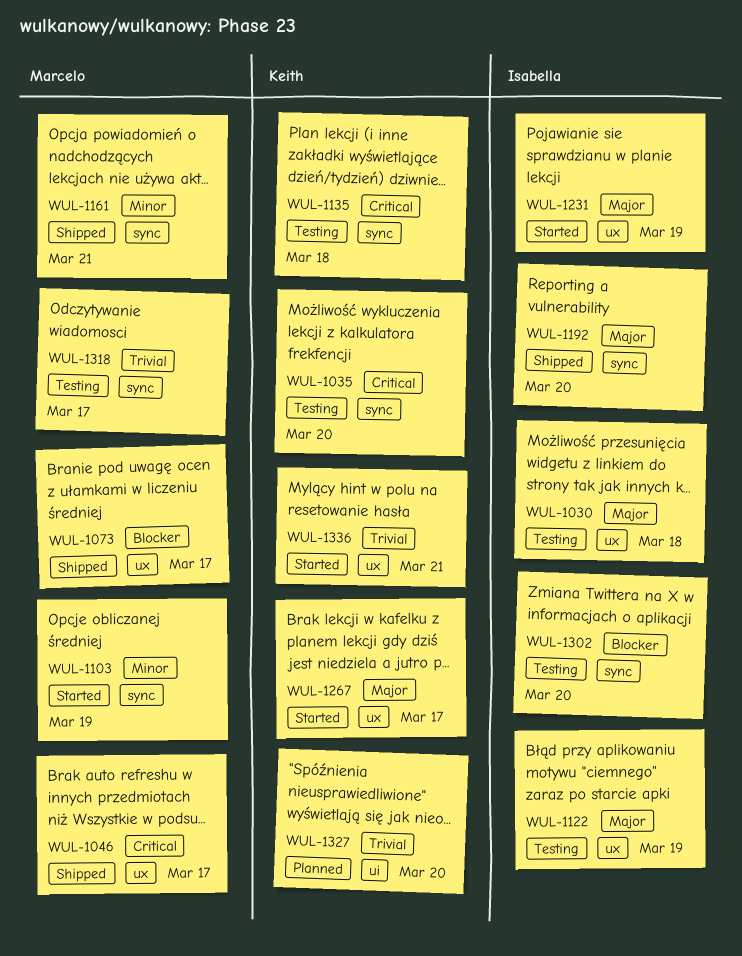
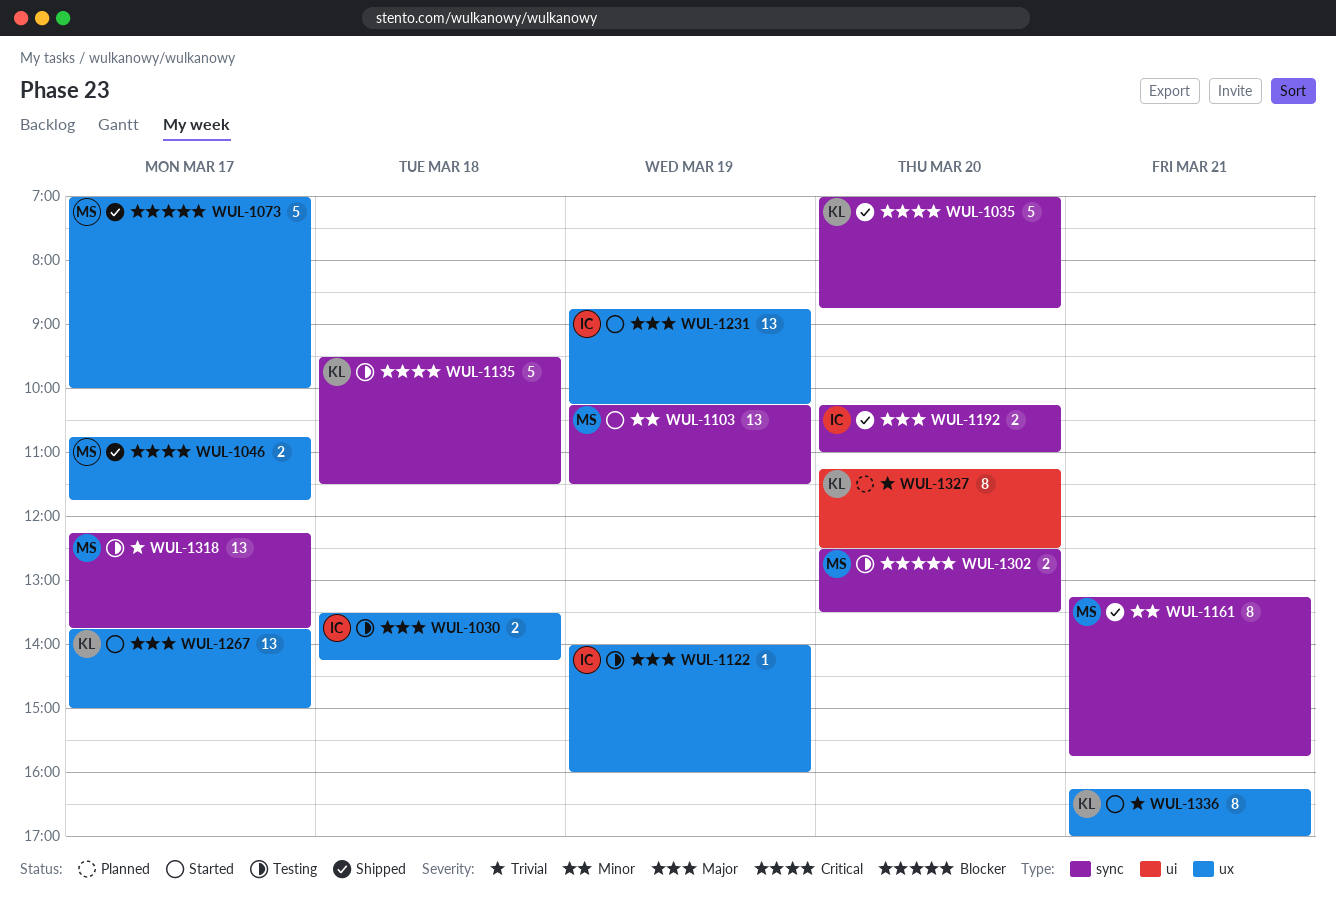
WUL-1035, status: Testing -> Shipped
WUL-1302, owner: Isabella -> Marcelo

